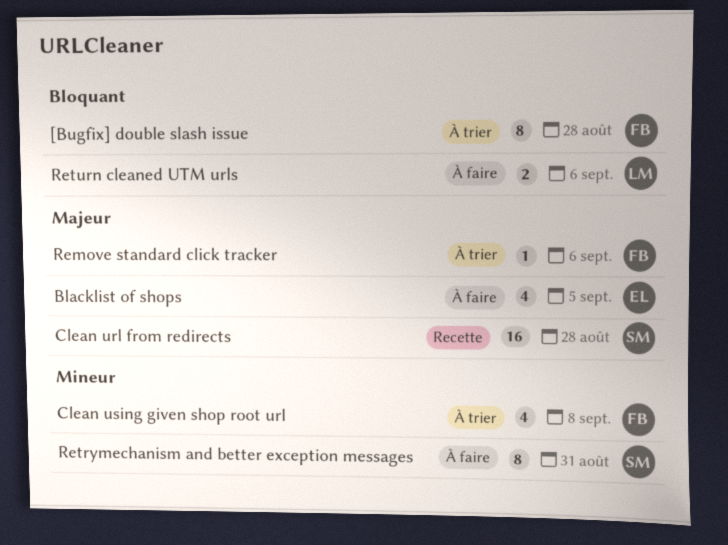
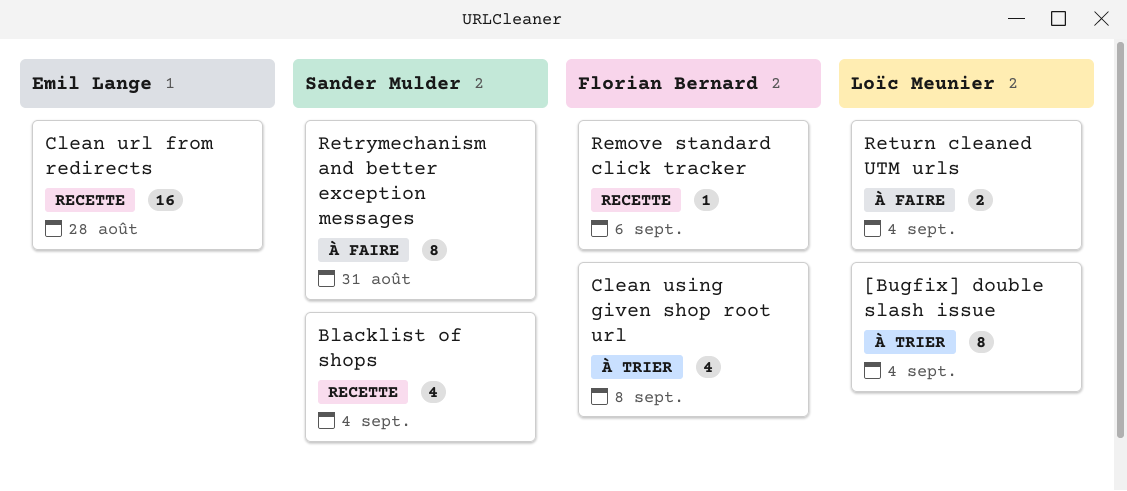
[Bugfix] double slash issue, owner: Florian Bernard -> Loïc Meunier
[Bugfix] double slash issue, due: Aug 28 -> Sep 4
Blacklist of shops, status: À faire -> Recette
Blacklist of shops, owner: Emil Lange -> Sander Mulder
Blacklist of shops, due: Sep 5 -> Sep 4
Clean url from redirects, owner: Sander Mulder -> Emil Lange
Remove standard click tracker, status: À trier -> Recette
Return cleaned UTM urls, due: Sep 6 -> Sep 4

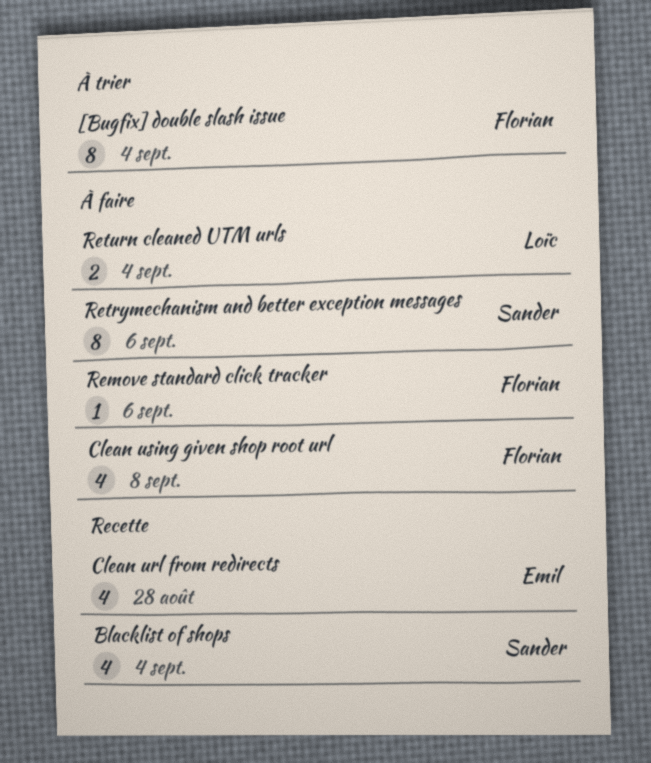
[Bugfix] double slash issue, owner: Loïc Meunier -> Florian Bernard
Clean url from redirects, estimate: 16 -> 4
Clean using given shop root url, status: À trier -> À faire
Remove standard click tracker, status: Recette -> À faire
Retrymechanism and better exception messages, due: Aug 31 -> Sep 6

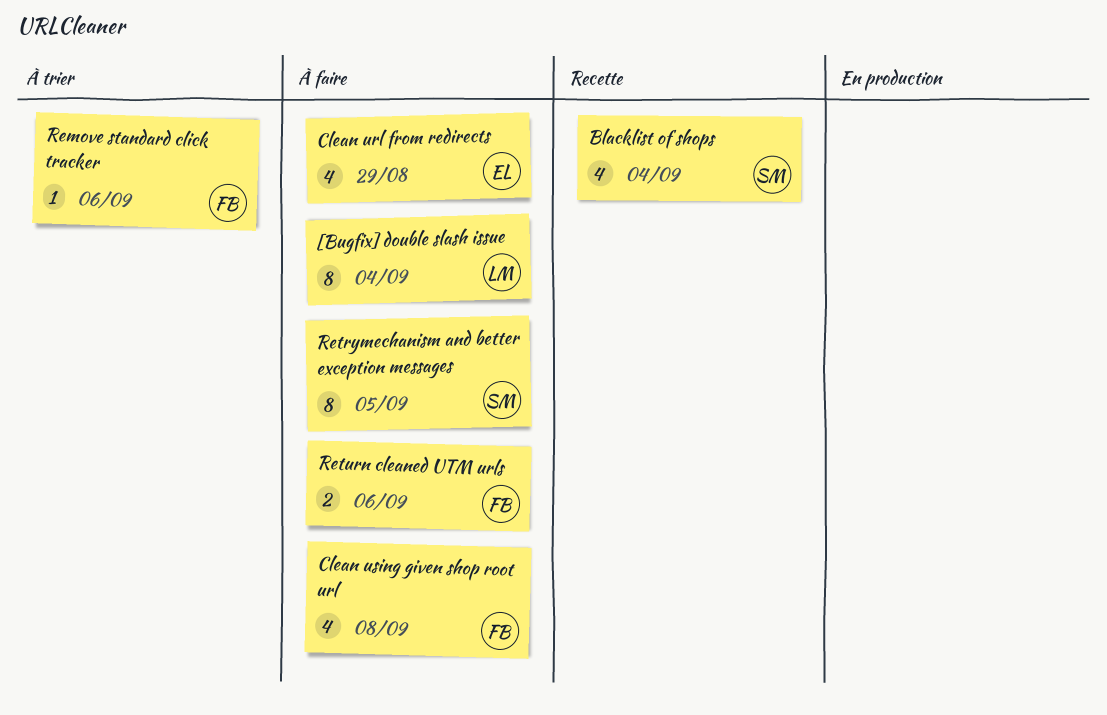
[Bugfix] double slash issue, status: À trier -> À faire
[Bugfix] double slash issue, owner: Florian -> Loïc
Clean url from redirects, status: Recette -> À faire
Clean url from redirects, due: Aug 28 -> Aug 29
Remove standard click tracker, status: À faire -> À trier
Retrymechanism and better exception messages, due: Sep 6 -> Sep 5
Return cleaned UTM urls, owner: Loïc -> Florian
Return cleaned UTM urls, due: Sep 4 -> Sep 6

